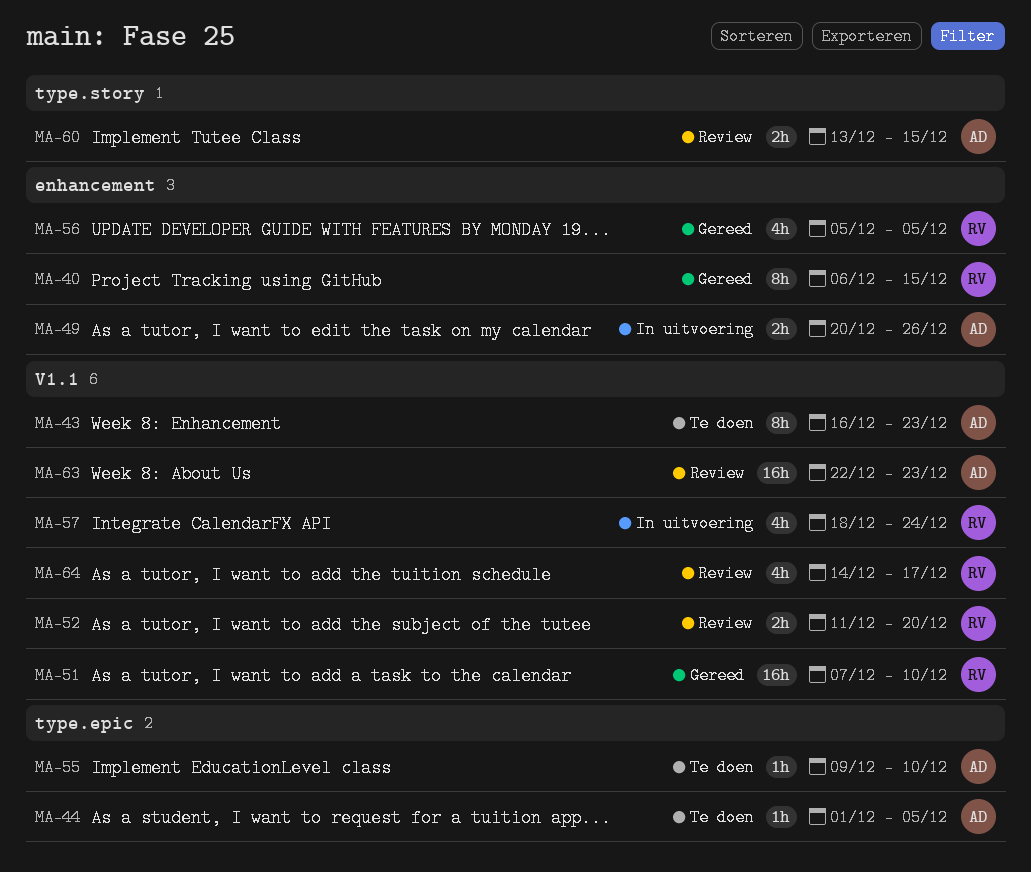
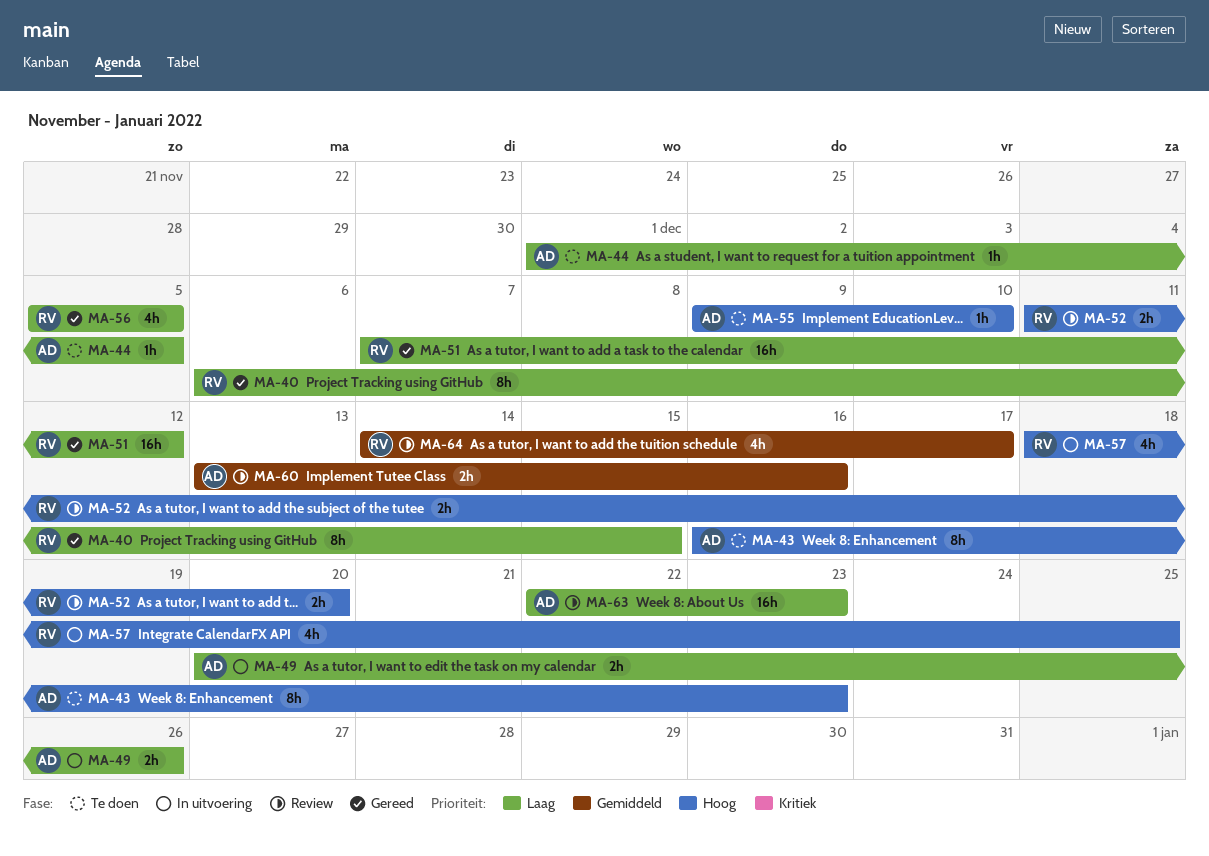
MA-51, due: Dec 10 -> Dec 12
MA-57, due: Dec 24 -> Dec 25
MA-60, due: Dec 15 -> Dec 16

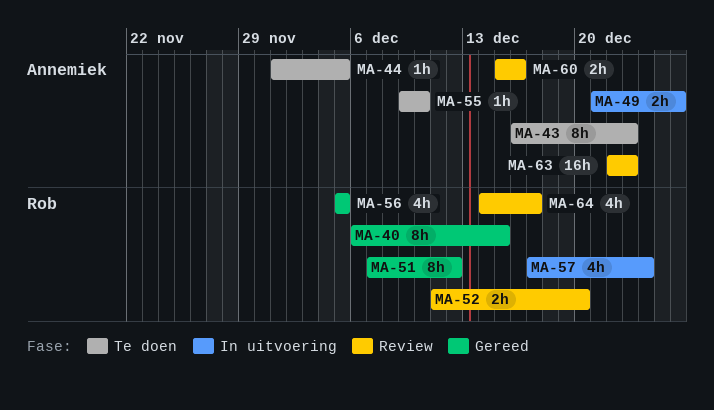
MA-49, start: Dec 20 -> Dec 21
MA-51, estimate: 16h -> 8h
MA-57, start: Dec 18 -> Dec 17
MA-57, due: Dec 25 -> Dec 24
MA-60, start: Dec 13 -> Dec 15

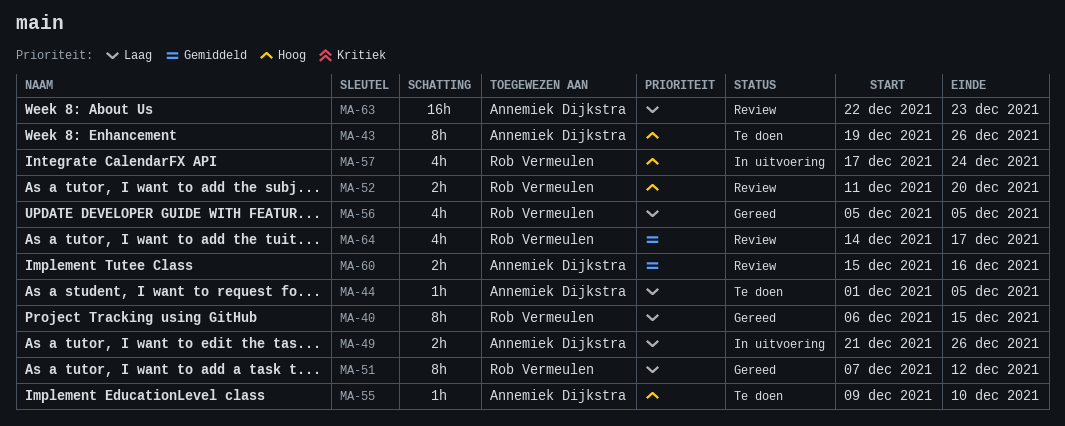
MA-43, start: Dec 16 -> Dec 19
MA-43, due: Dec 23 -> Dec 26

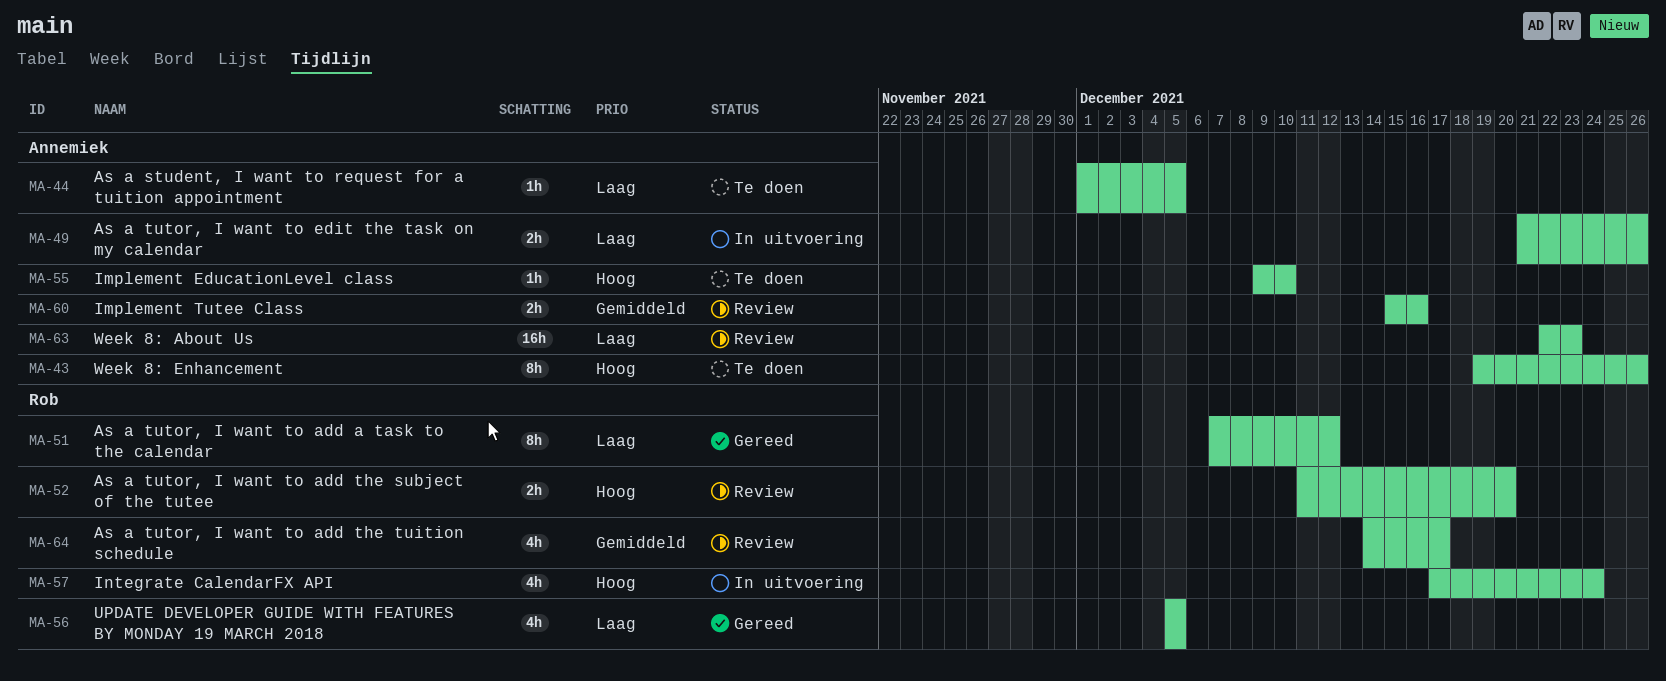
MA-40: present -> none

